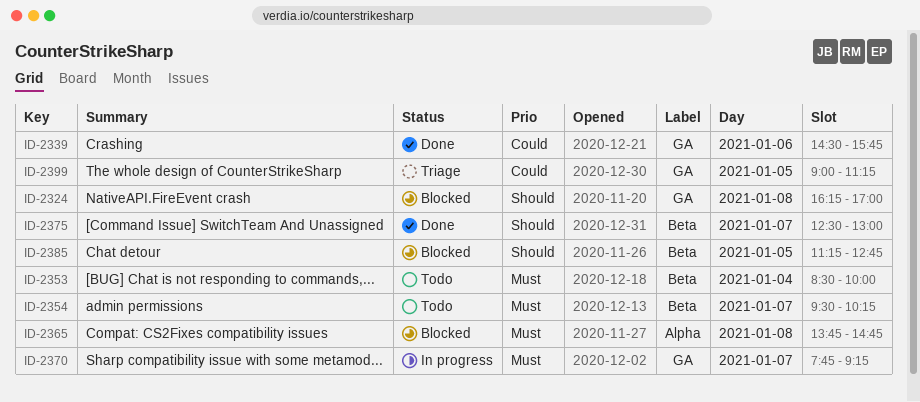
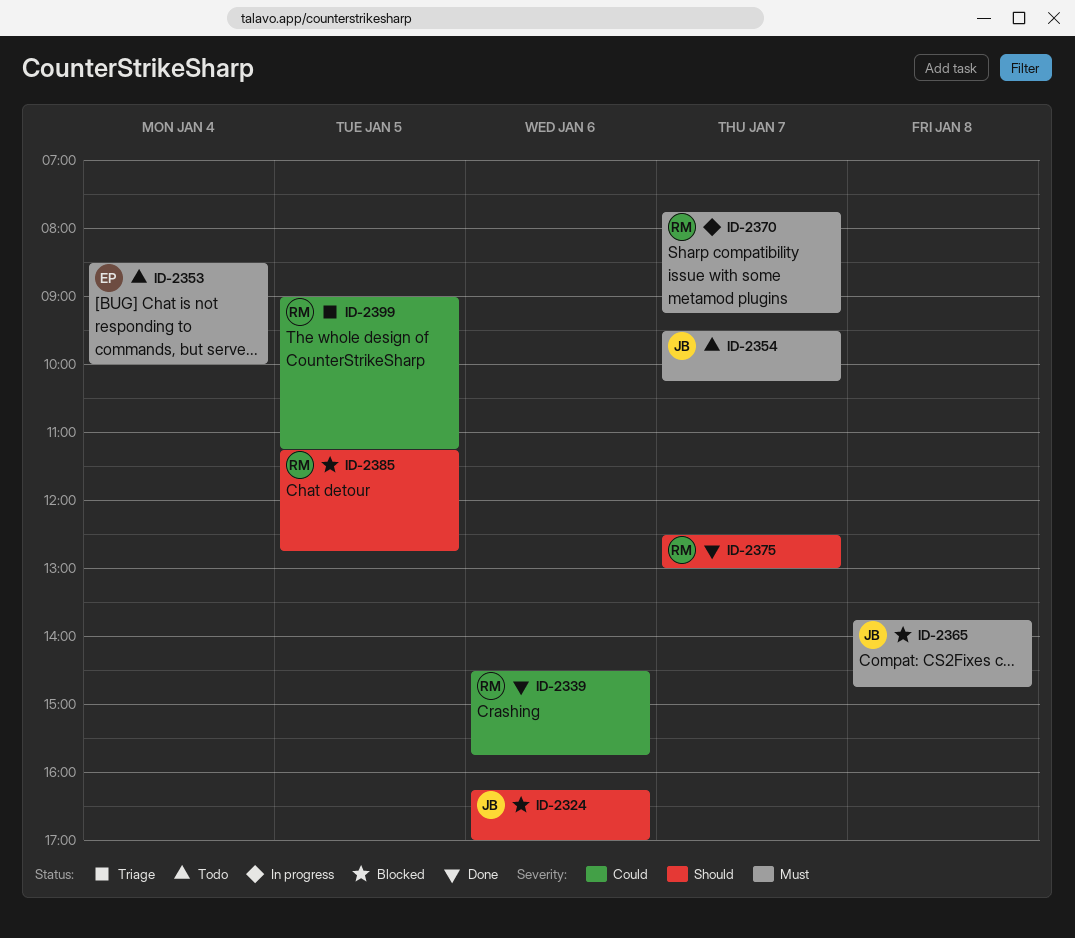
ID-2324, day: Jan 8 -> Jan 6

